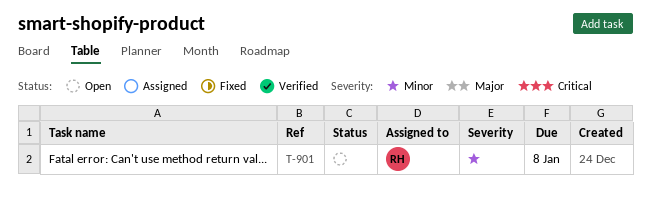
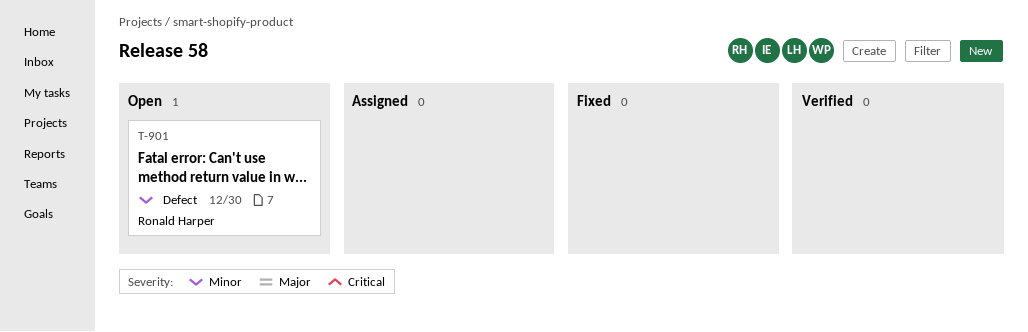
T-901, due: Jan 8 -> Dec 30

